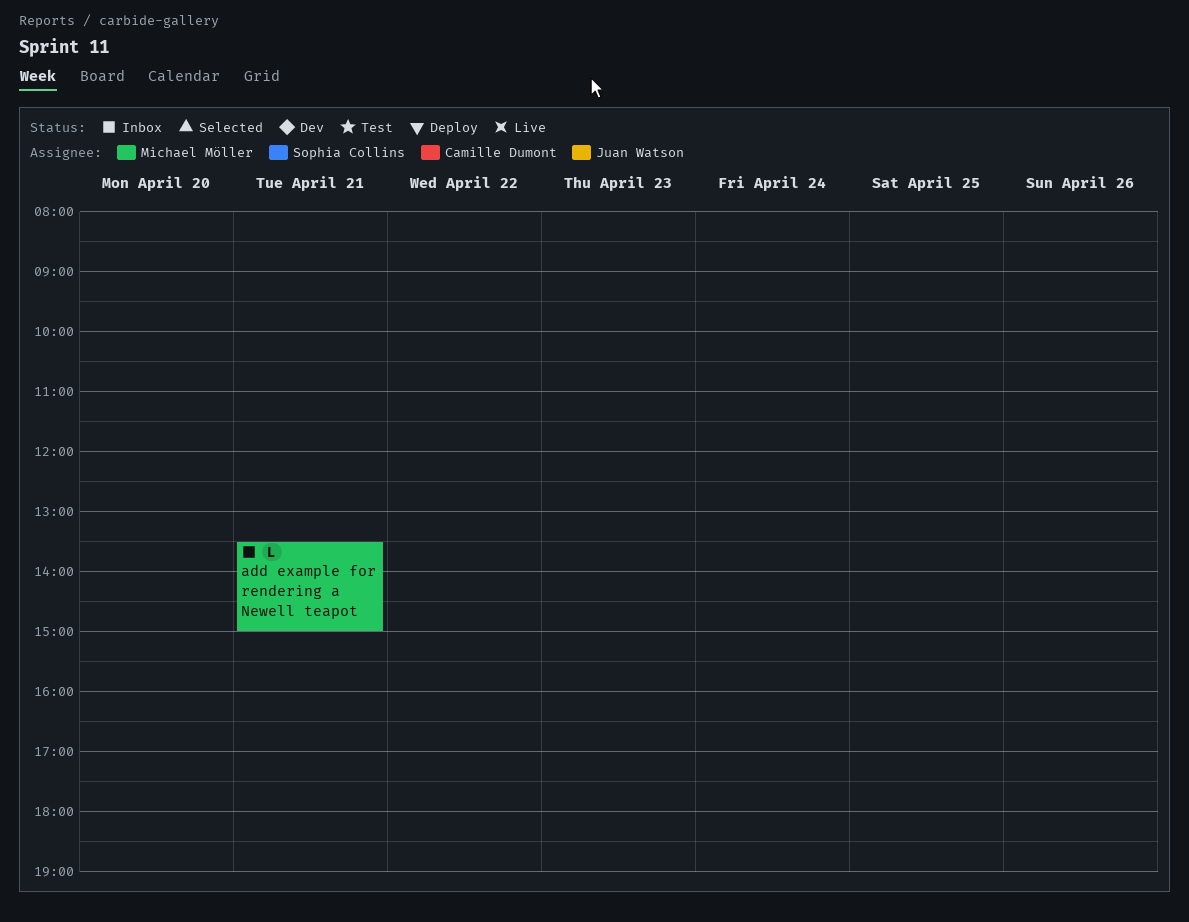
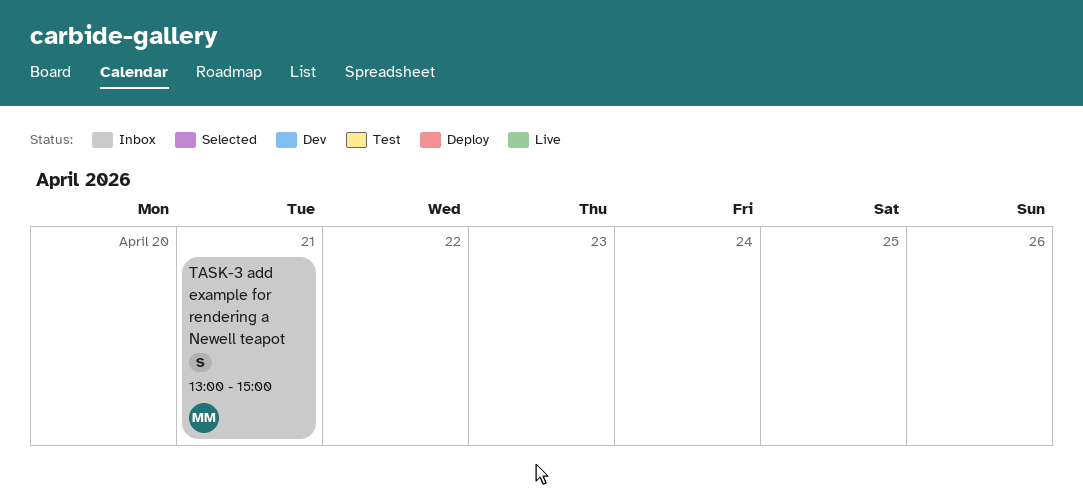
add example for rendering a Newell teapot, estimate: L -> S
add example for rendering a Newell teapot, begins: 13:30 -> 13:00

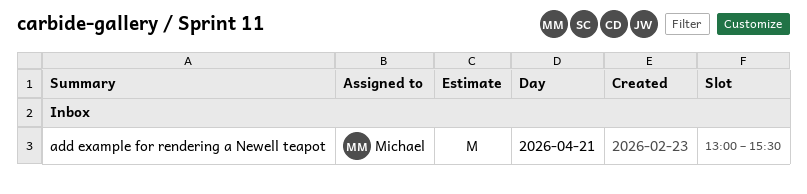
add example for rendering a Newell teapot, estimate: S -> M
add example for rendering a Newell teapot, ends: 15:00 -> 15:30

